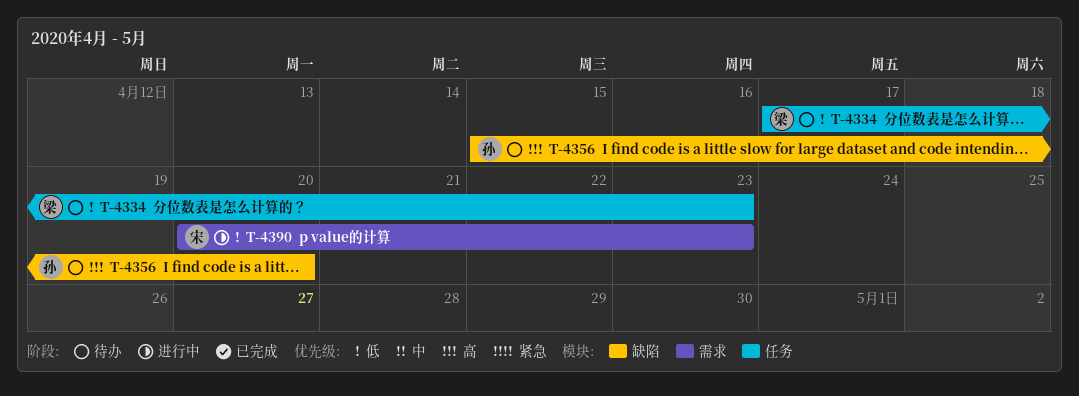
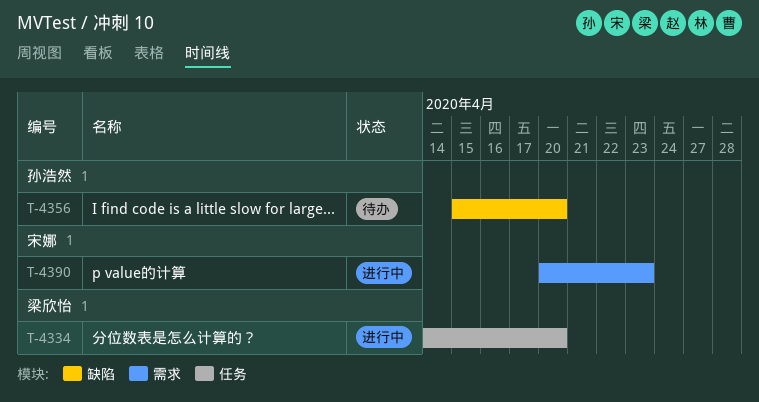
T-4334, status: 待办 -> 进行中
T-4334, start: Apr 17 -> Apr 14
T-4334, due: Apr 23 -> Apr 20

